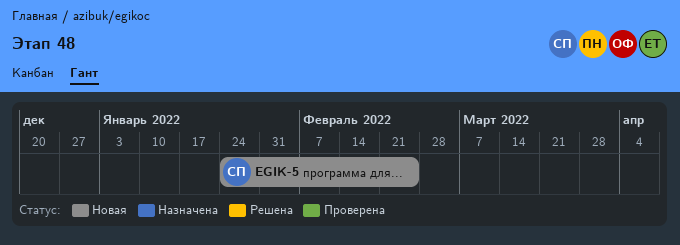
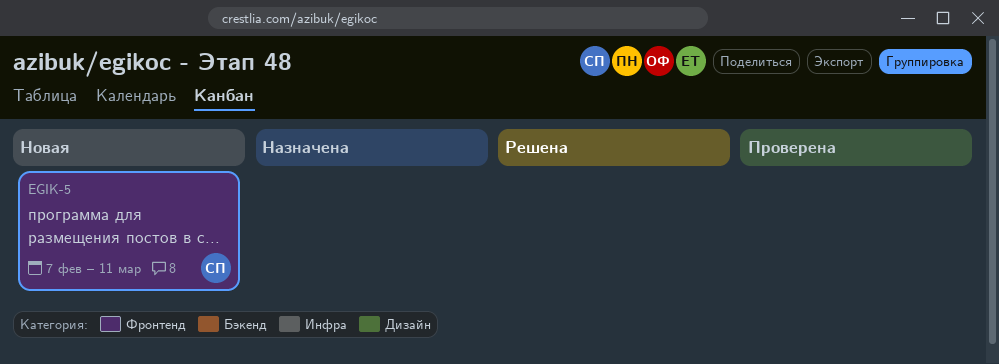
EGIK-5, start: Jan 24 -> Feb 7
EGIK-5, due: Feb 25 -> Mar 11

